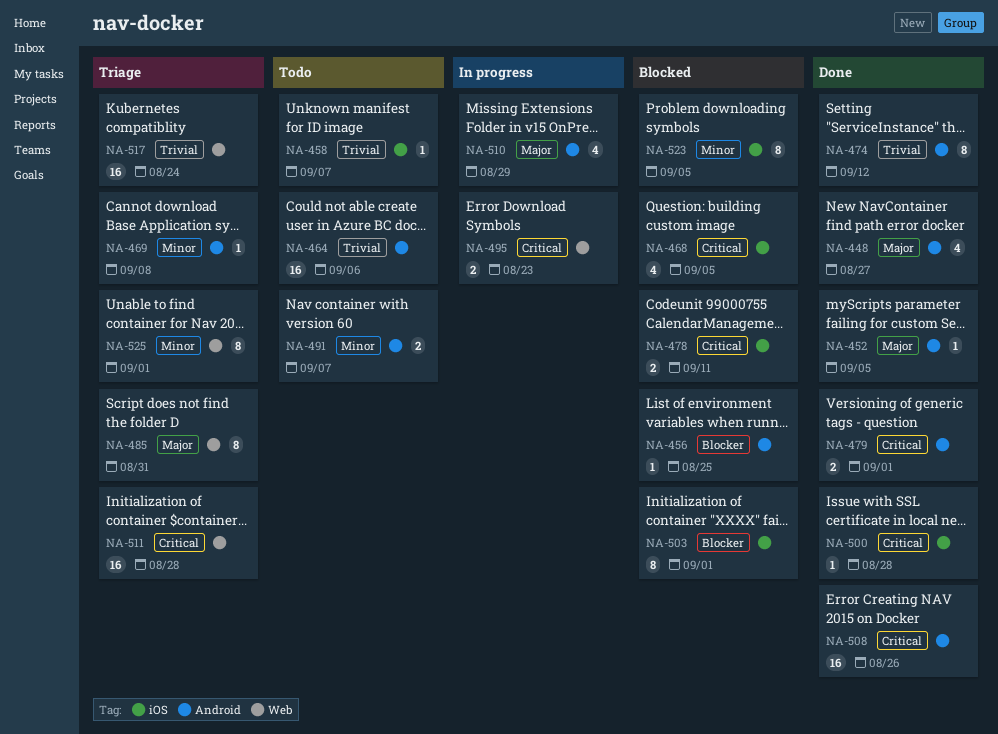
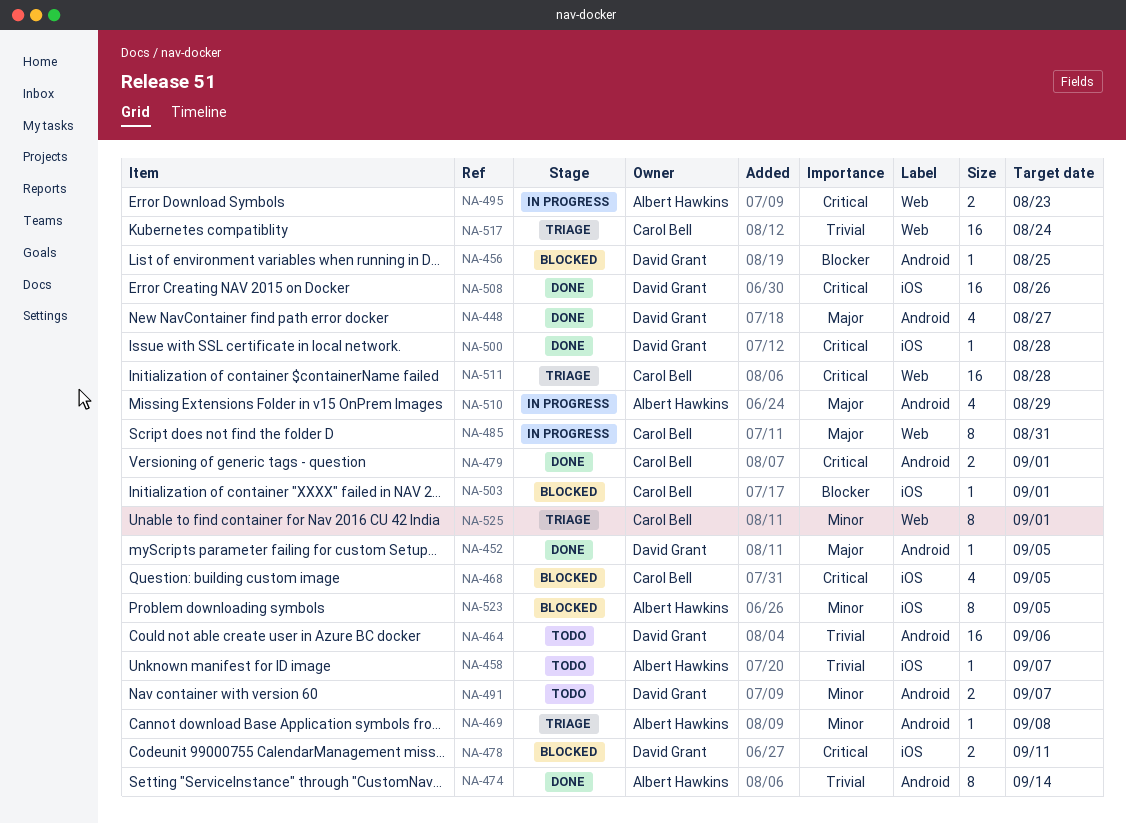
NA-474, due: Sep 12 -> Sep 14
NA-485, status: Triage -> In progress
NA-503, estimate: 8 -> 1
NA-508, label: Android -> iOS

